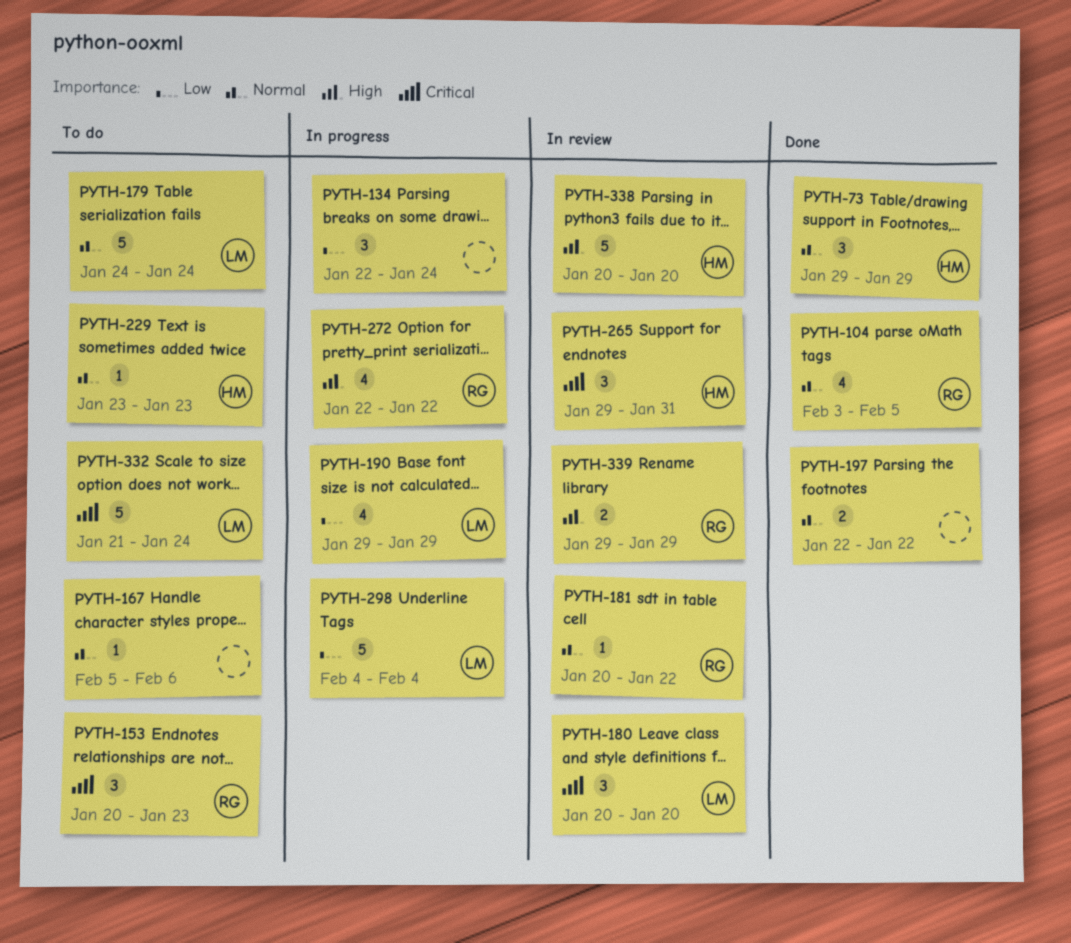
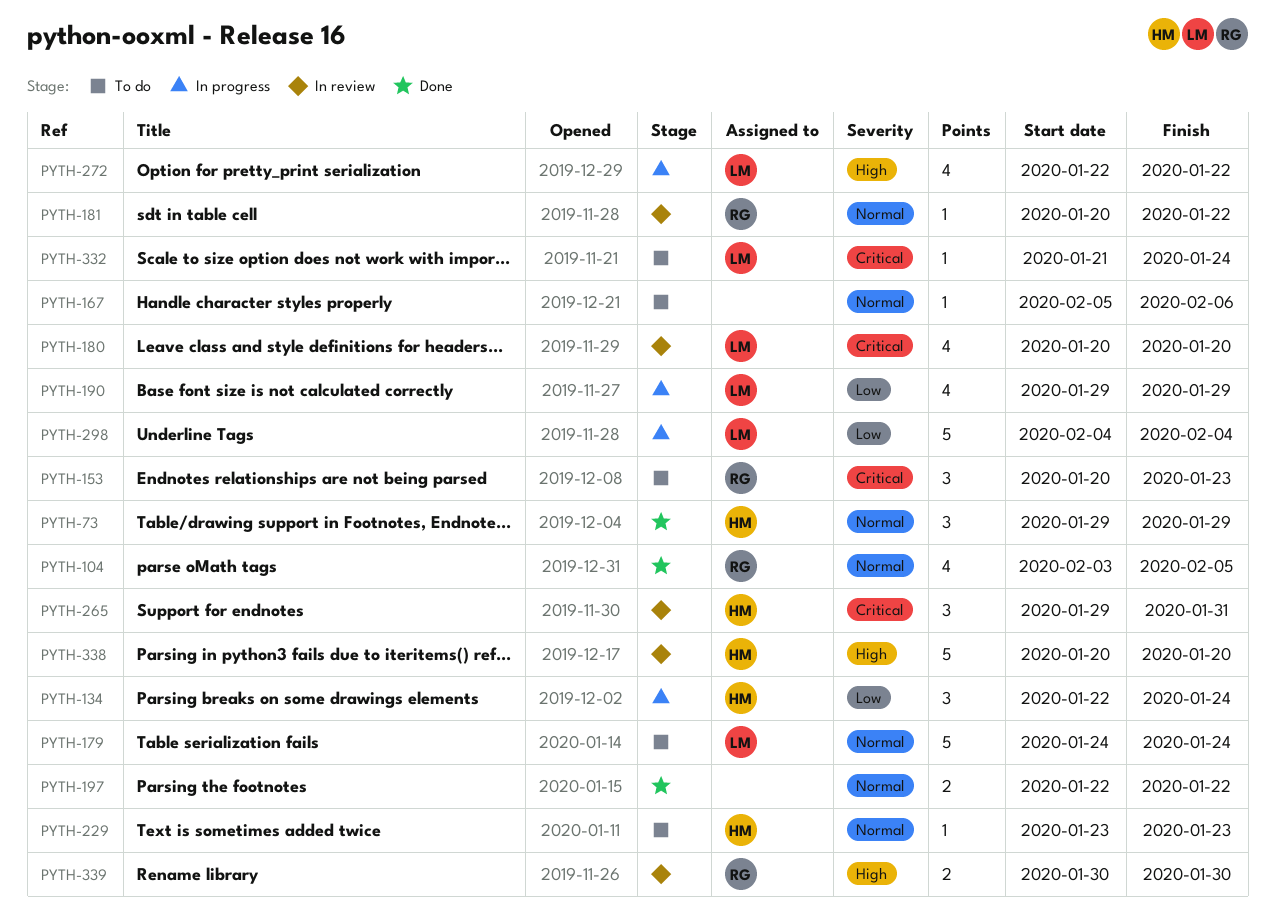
PYTH-134, owner: none -> HM
PYTH-180, estimate: 3 -> 4
PYTH-272, owner: RG -> LM
PYTH-332, estimate: 5 -> 1
PYTH-339, start: Jan 29 -> Jan 30
PYTH-339, due: Jan 29 -> Jan 30

